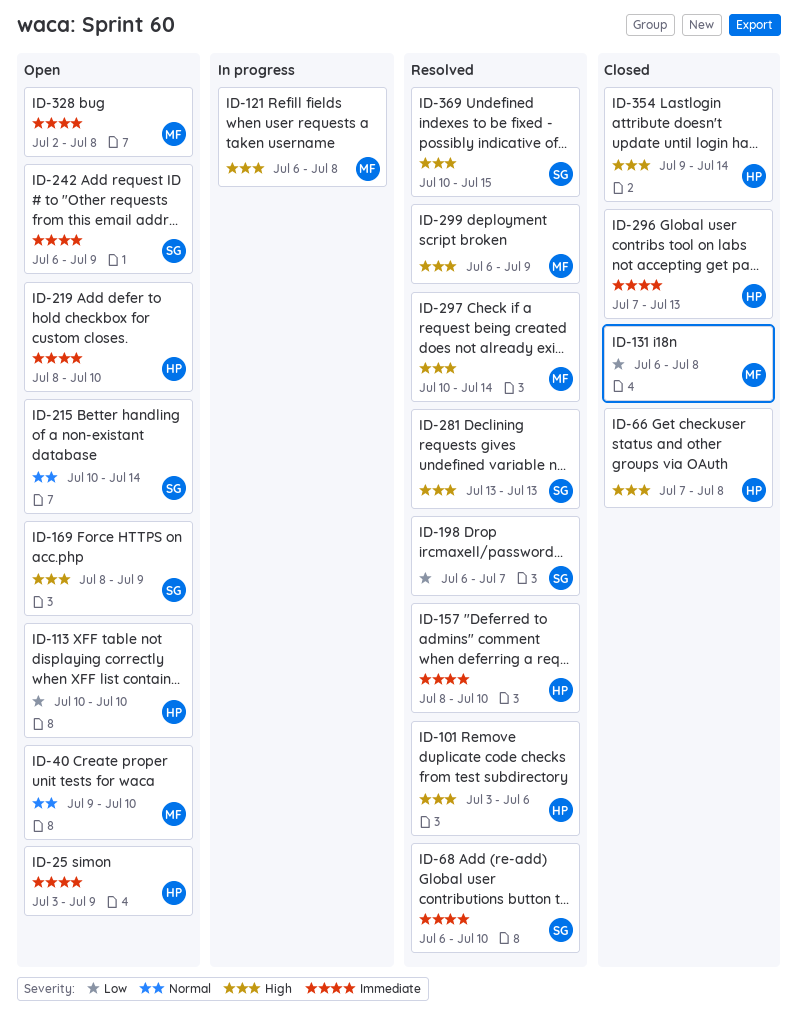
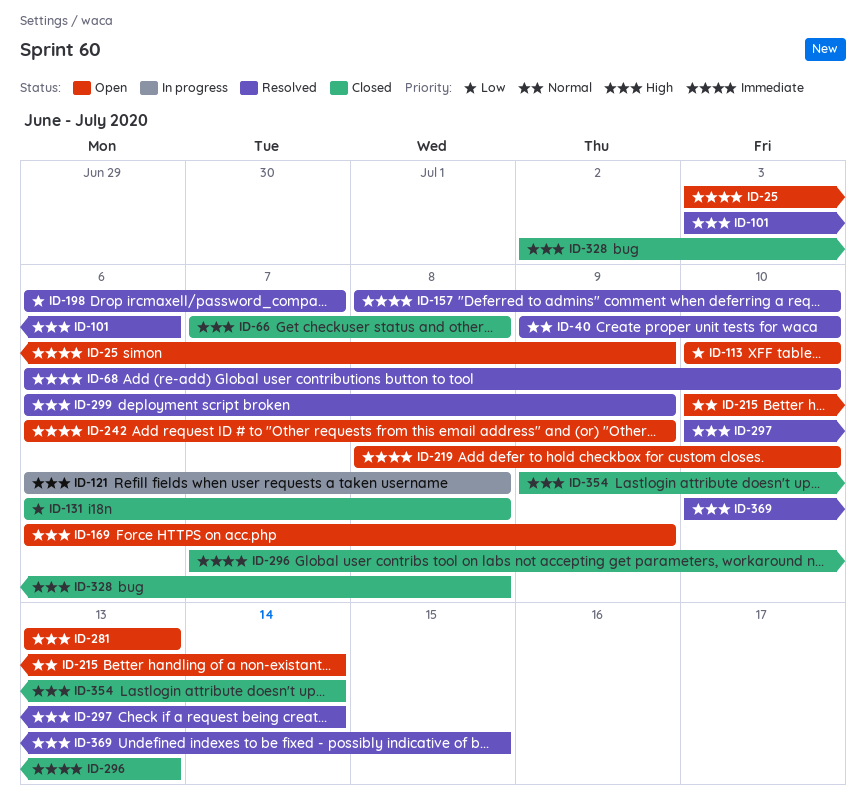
ID-40, status: Open -> Resolved
ID-169, start: Jul 8 -> Jul 6
ID-281, status: Resolved -> Open
ID-328, status: Open -> Closed
ID-328, priority: Immediate -> High

